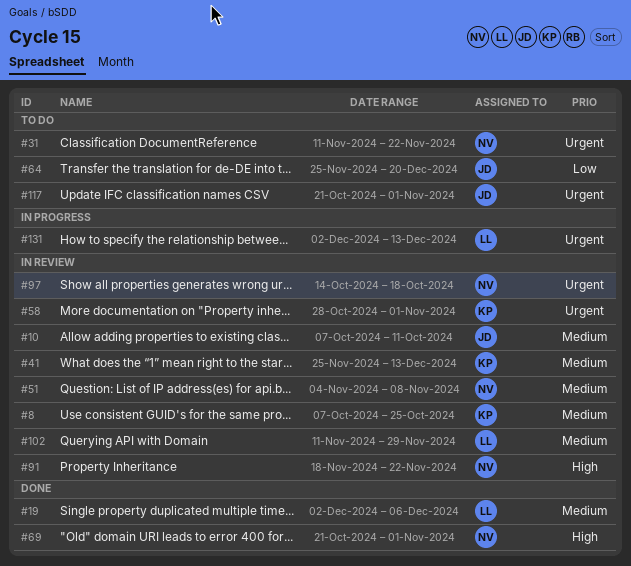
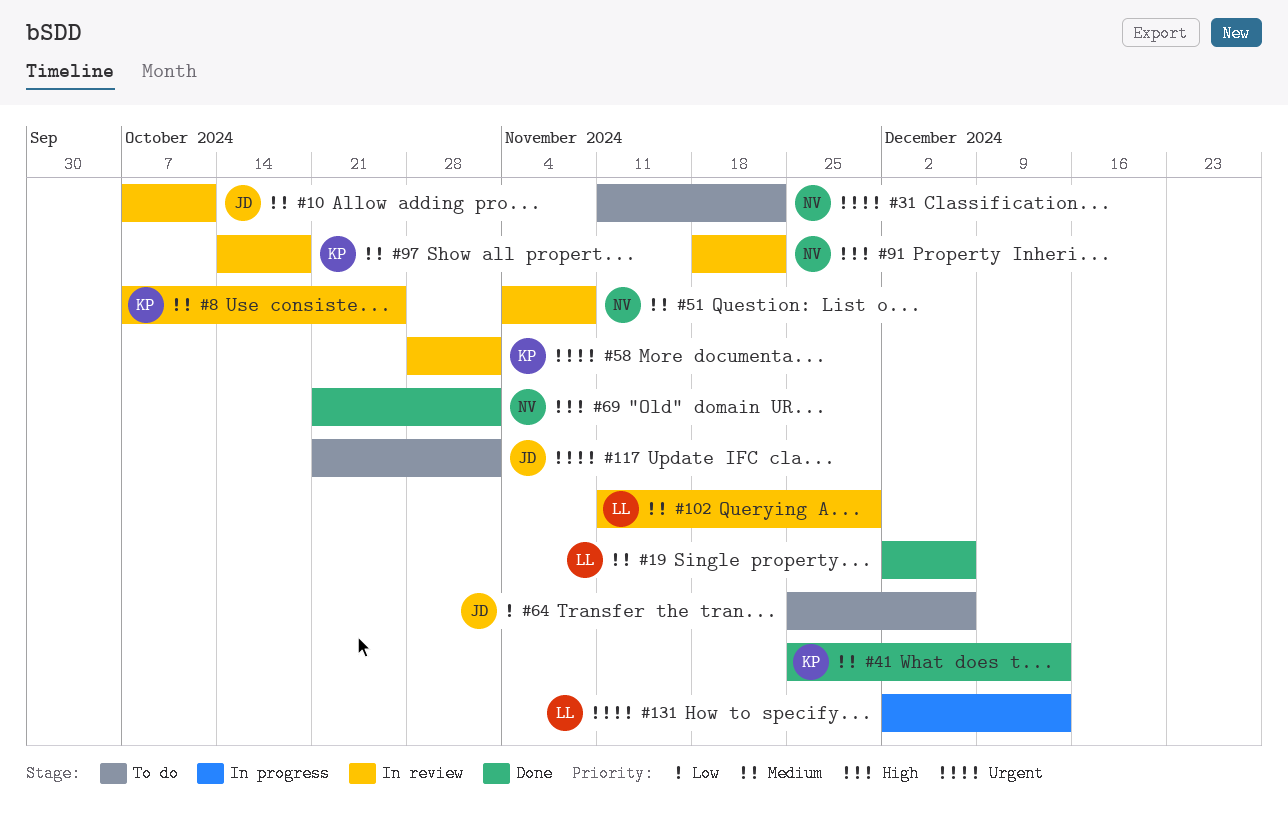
#41, status: In review -> Done
#64, due: Dec 20 -> Dec 6
#97, owner: NV -> KP
#97, priority: Urgent -> Medium

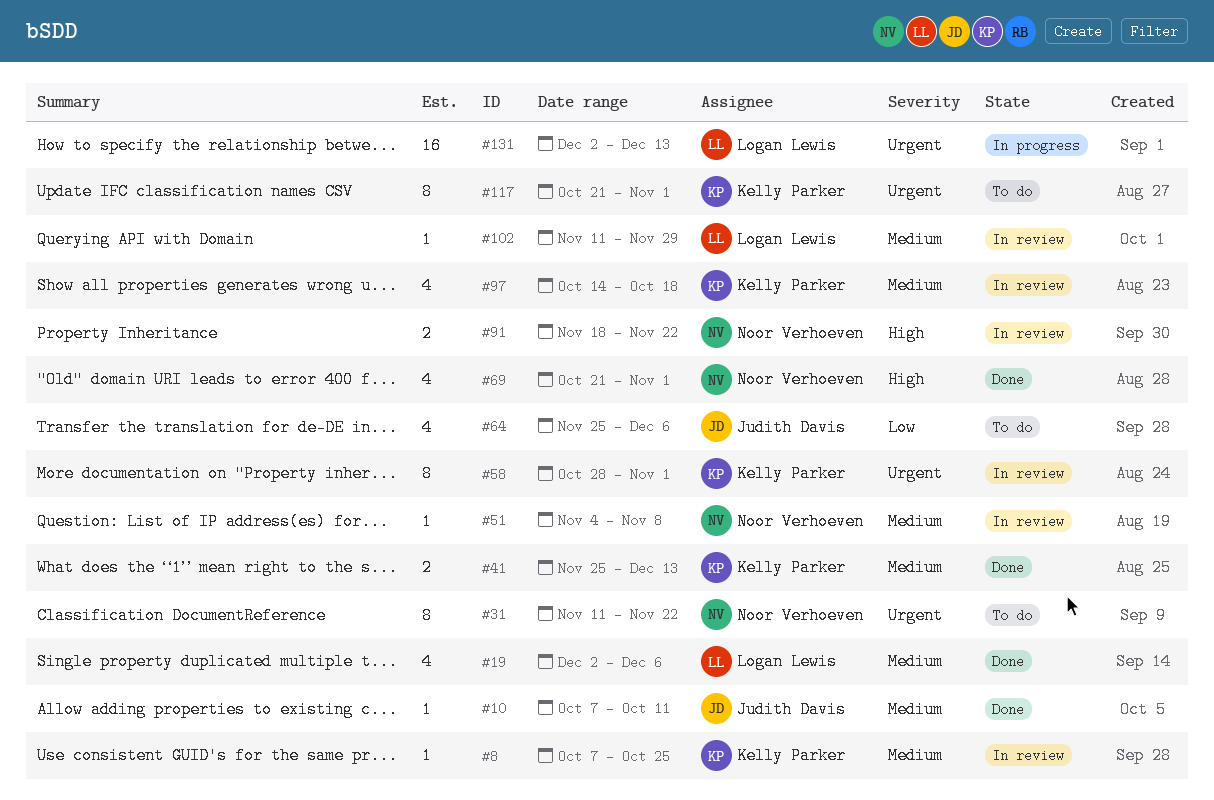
#10, status: In review -> Done
#117, owner: Judith Davis -> Kelly Parker

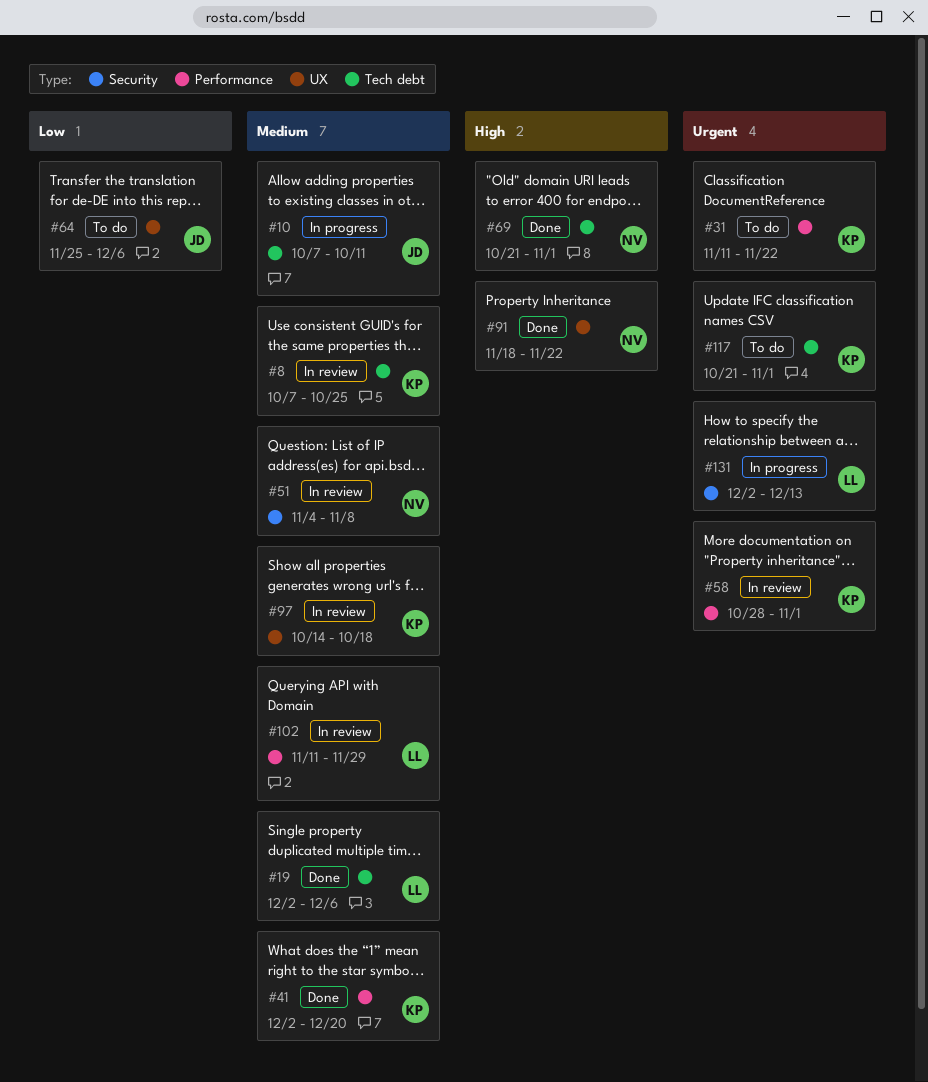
#10, status: Done -> In progress
#31, owner: Noor Verhoeven -> Kelly Parker
#41, start: Nov 25 -> Dec 2
#41, due: Dec 13 -> Dec 20
#91, status: In review -> Done

